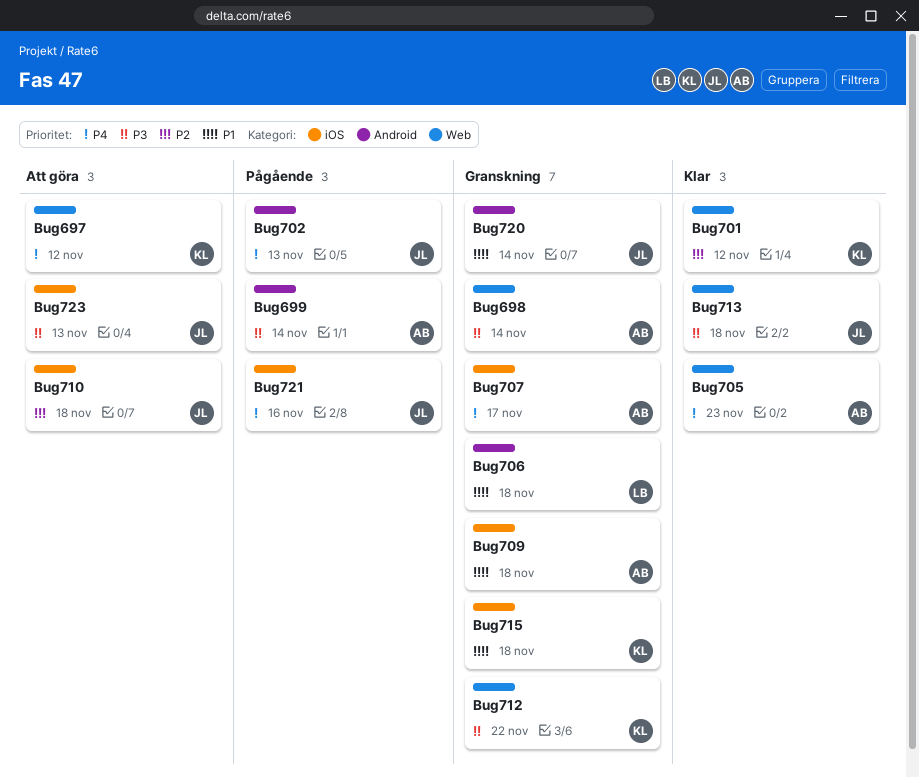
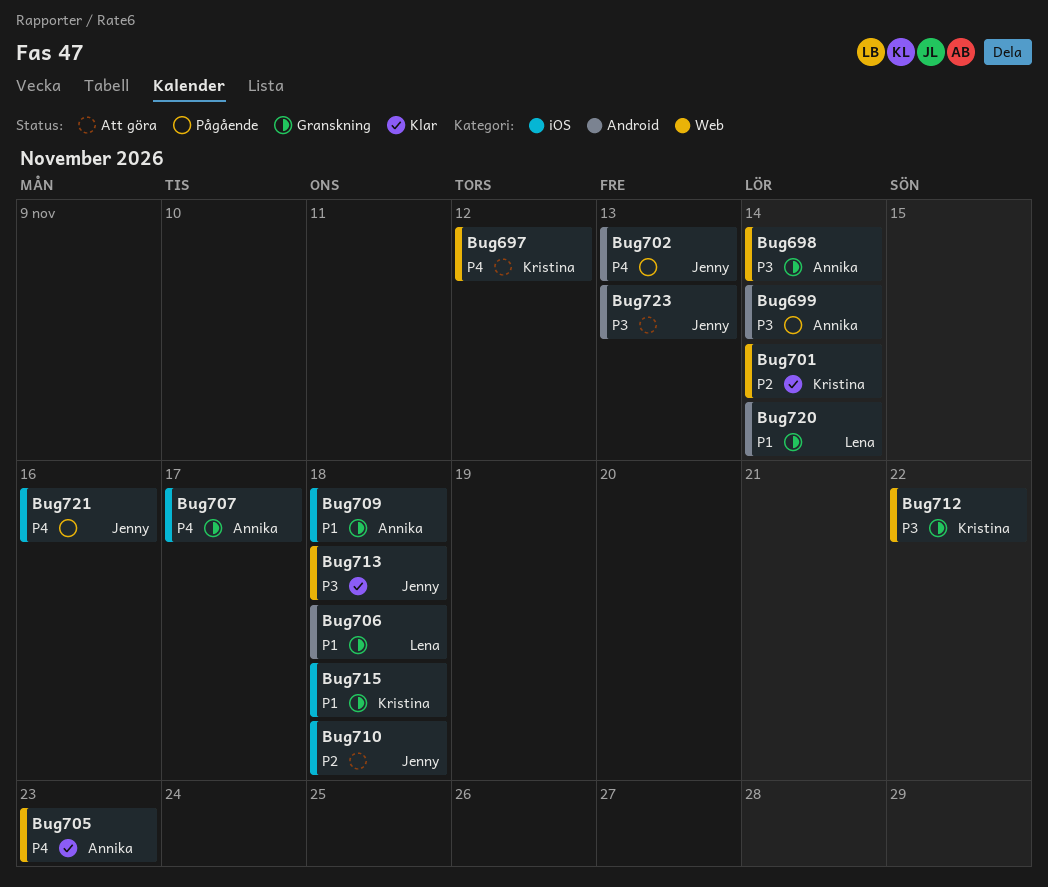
Bug701, due: Nov 12 -> Nov 14
Bug720, owner: Jenny -> Lena
Bug723, label: iOS -> Android

